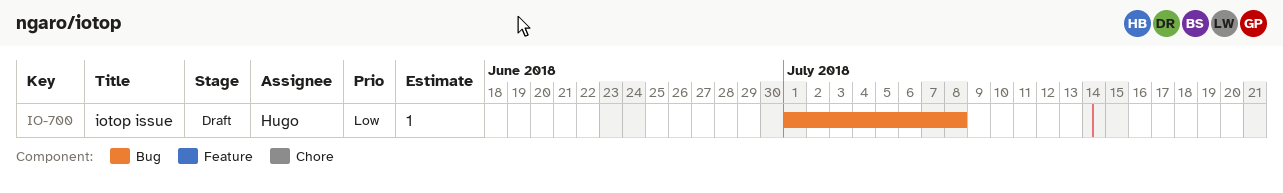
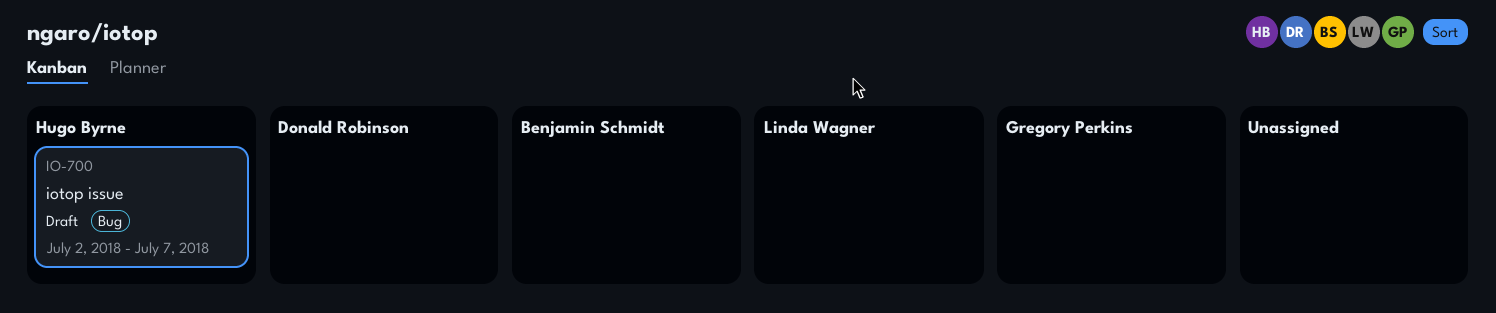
IO-700, start: Jul 1 -> Jul 2
IO-700, due: Jul 8 -> Jul 7

